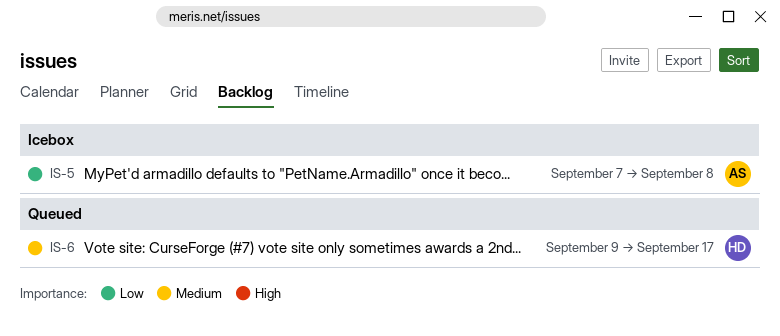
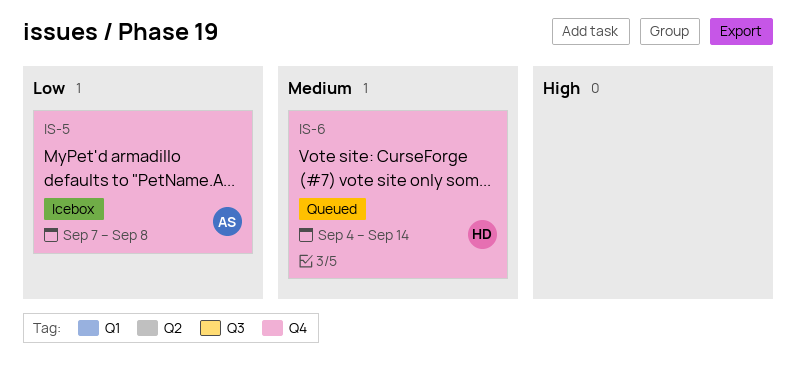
IS-6, start: Sep 9 -> Sep 4
IS-6, due: Sep 17 -> Sep 14

